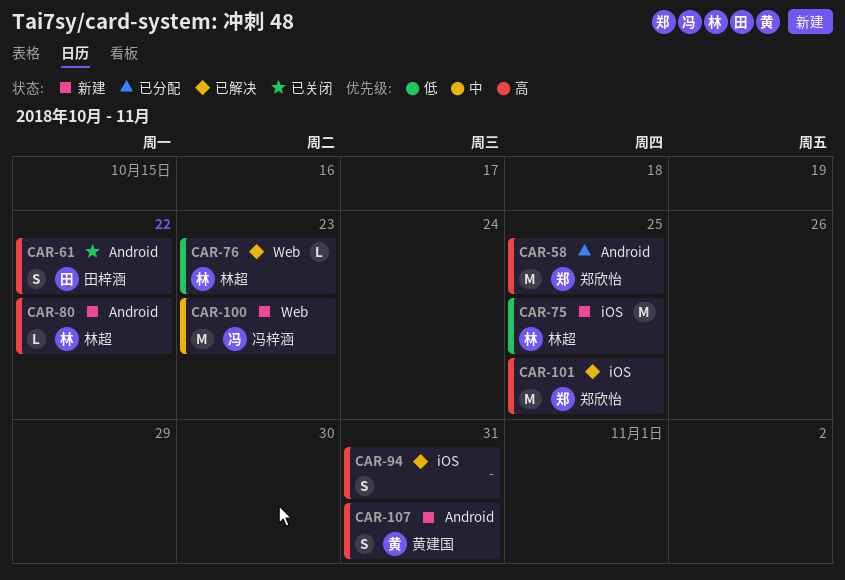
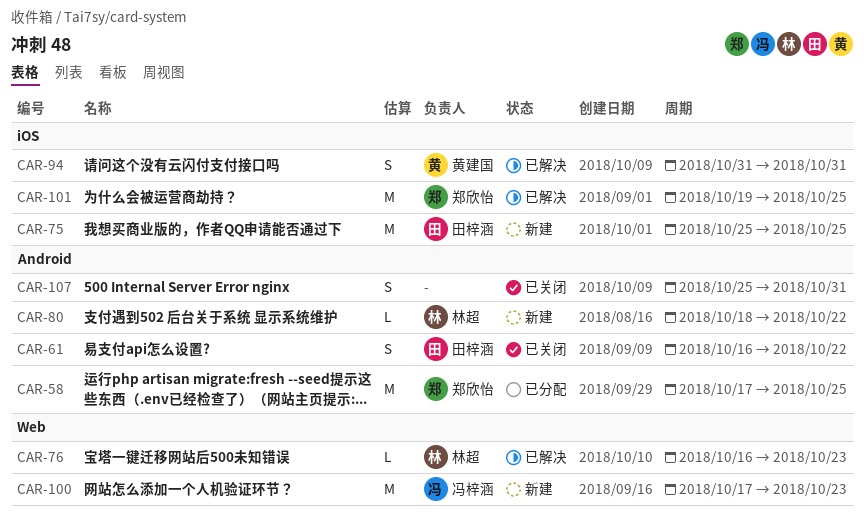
CAR-75, owner: 林超 -> 田梓涵
CAR-94, owner: none -> 黄建国
CAR-107, status: 新建 -> 已关闭
CAR-107, owner: 黄建国 -> none

